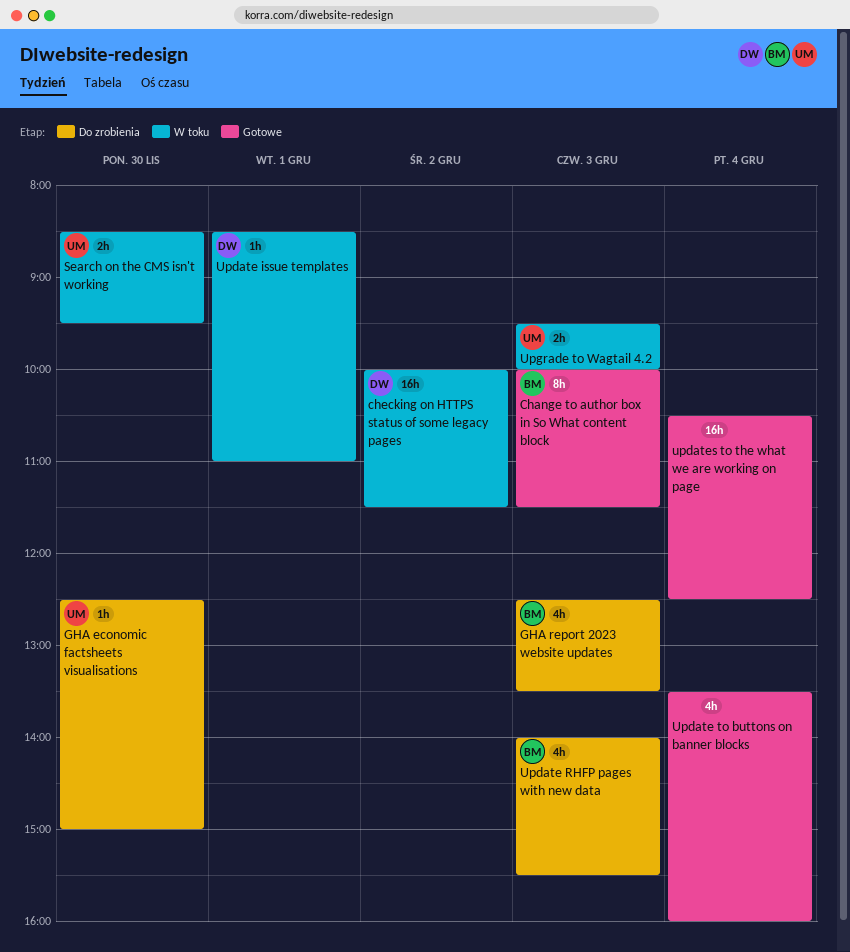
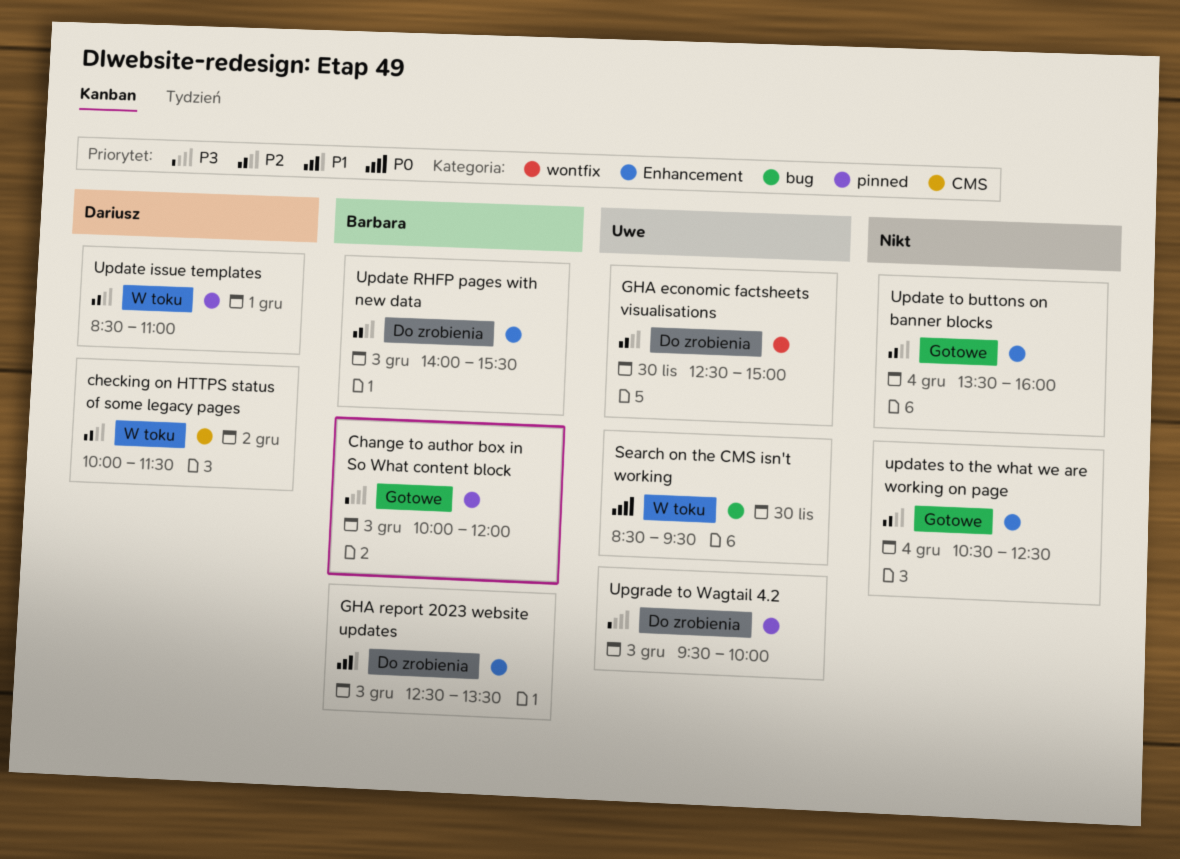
Change to author box in So What content block, ends: 11:30 -> 12:00
Upgrade to Wagtail 4.2, status: W toku -> Do zrobienia

